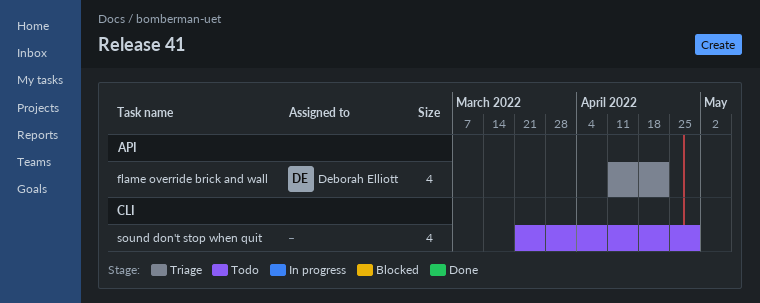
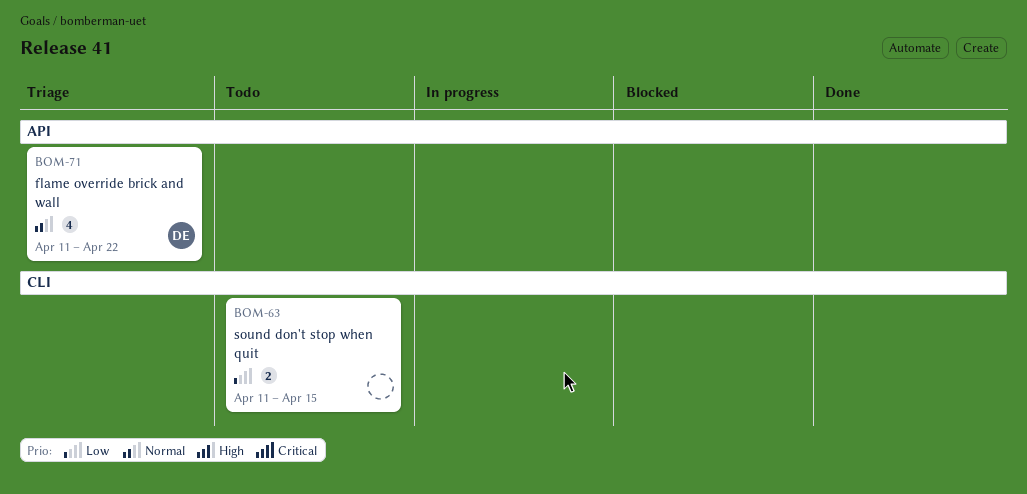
sound don't stop when quit, estimate: 4 -> 2
sound don't stop when quit, start: Mar 21 -> Apr 11
sound don't stop when quit, due: Apr 29 -> Apr 15

